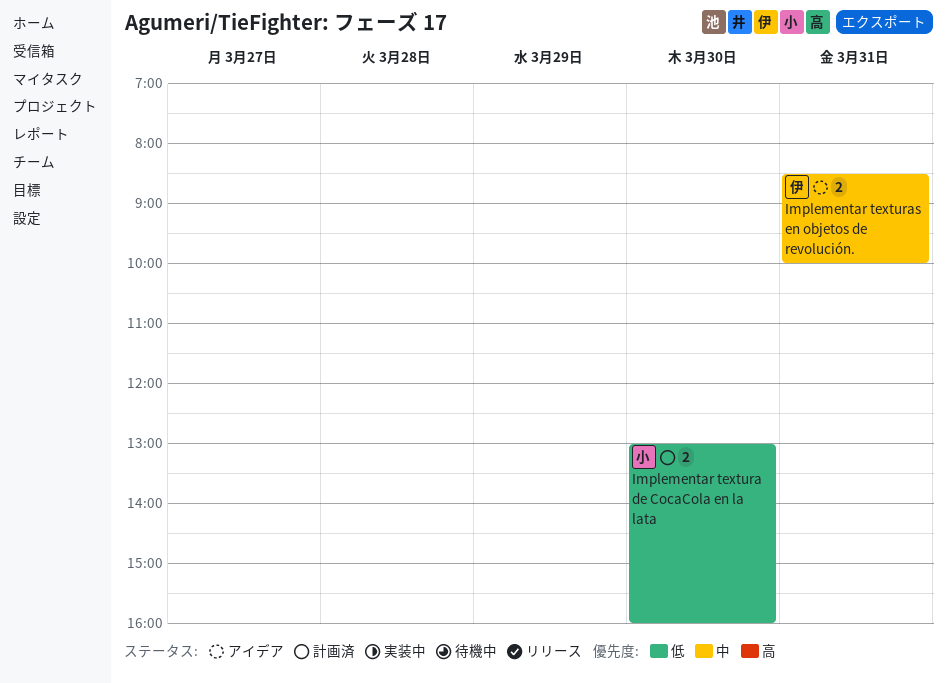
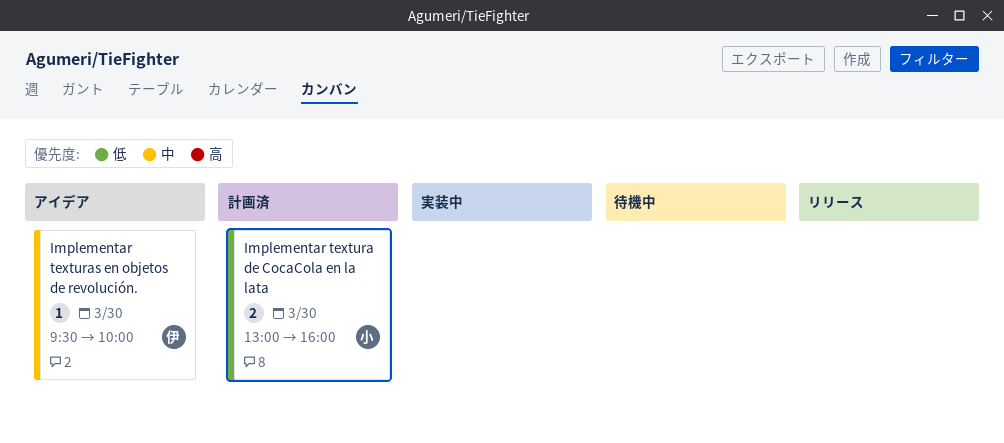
Implementar texturas en objetos de revolución., estimate: 2 -> 1
Implementar texturas en objetos de revolución., day: Mar 31 -> Mar 30
Implementar texturas en objetos de revolución., begins: 08:30 -> 09:30

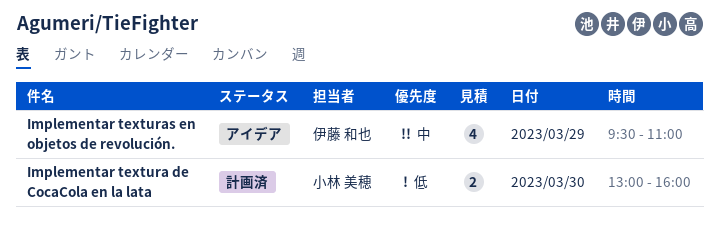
Implementar texturas en objetos de revolución., estimate: 1 -> 4
Implementar texturas en objetos de revolución., day: Mar 30 -> Mar 29
Implementar texturas en objetos de revolución., ends: 10:00 -> 11:00

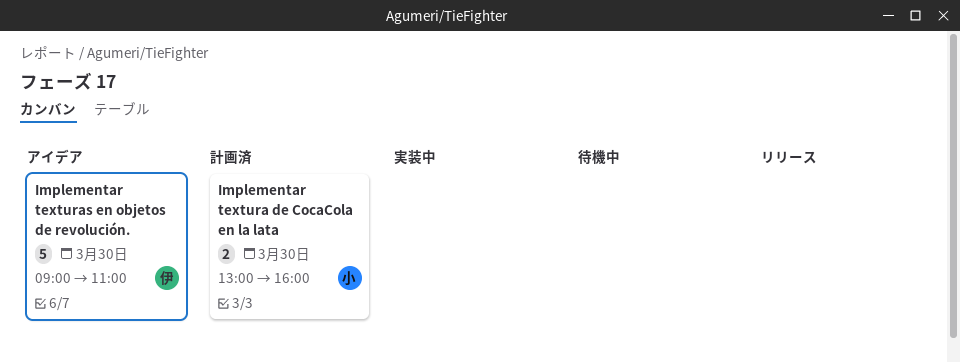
Implementar texturas en objetos de revolución., estimate: 4 -> 5
Implementar texturas en objetos de revolución., day: Mar 29 -> Mar 30
Implementar texturas en objetos de revolución., begins: 09:30 -> 09:00

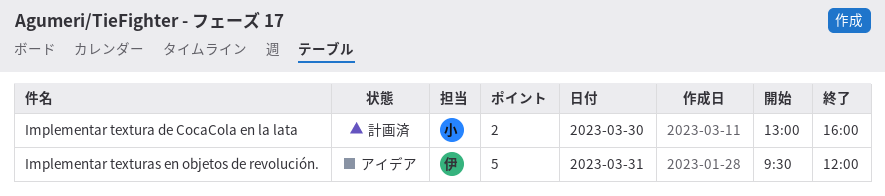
Implementar texturas en objetos de revolución., day: Mar 30 -> Mar 31
Implementar texturas en objetos de revolución., begins: 09:00 -> 09:30
Implementar texturas en objetos de revolución., ends: 11:00 -> 12:00

